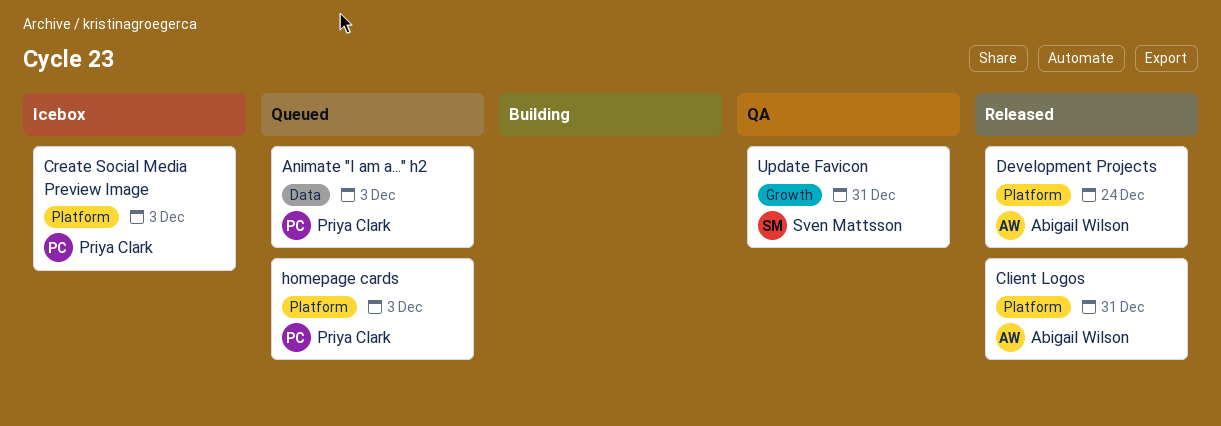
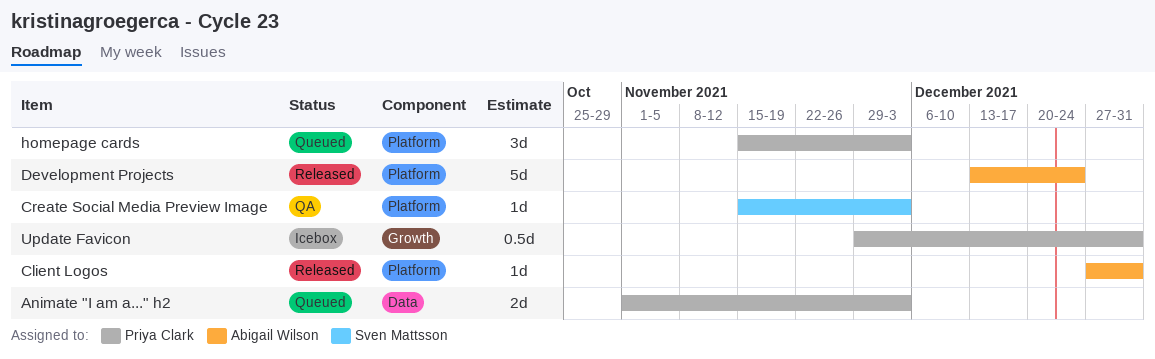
Create Social Media Preview Image, status: Icebox -> QA
Create Social Media Preview Image, owner: Priya Clark -> Sven Mattsson
Update Favicon, status: QA -> Icebox
Update Favicon, owner: Sven Mattsson -> Priya Clark

